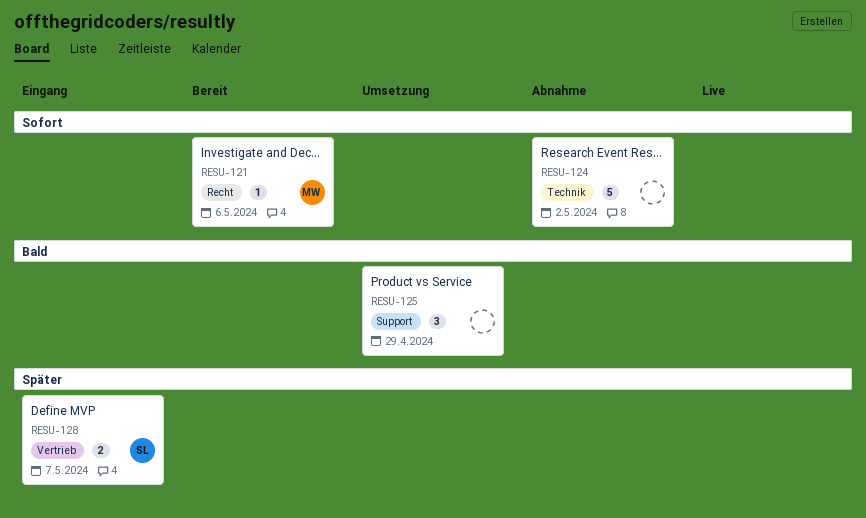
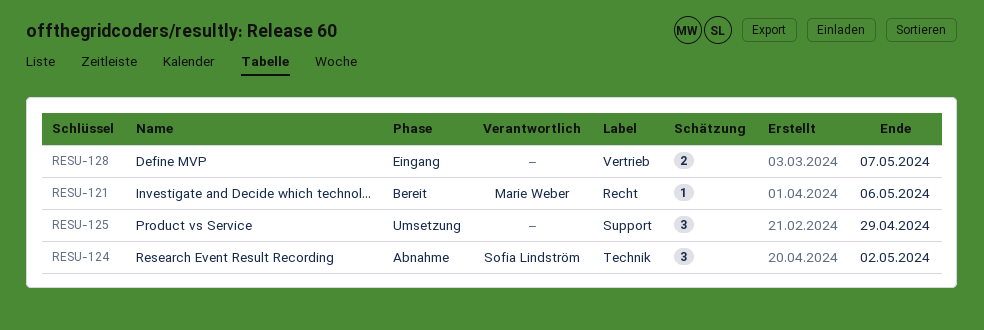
RESU-124, owner: none -> Sofia Lindström
RESU-124, estimate: 5 -> 3
RESU-128, owner: Sofia Lindström -> none

